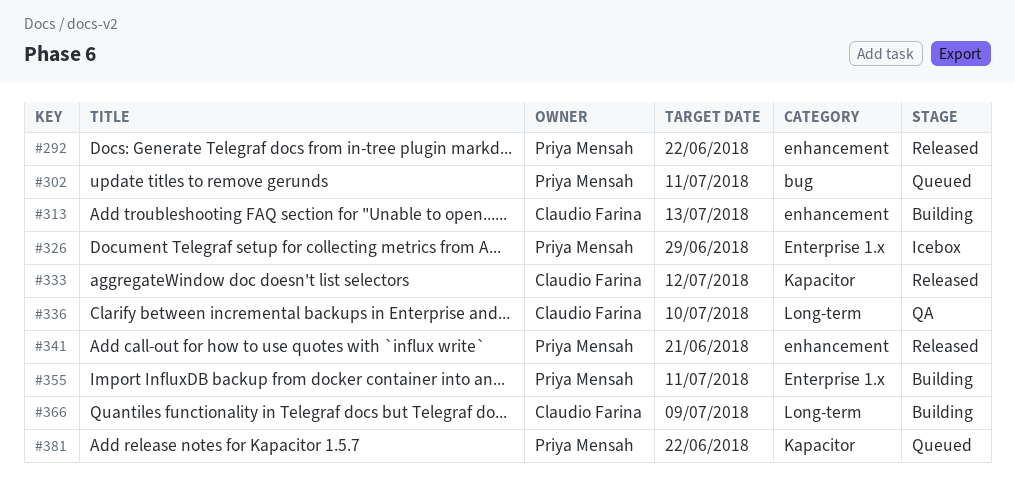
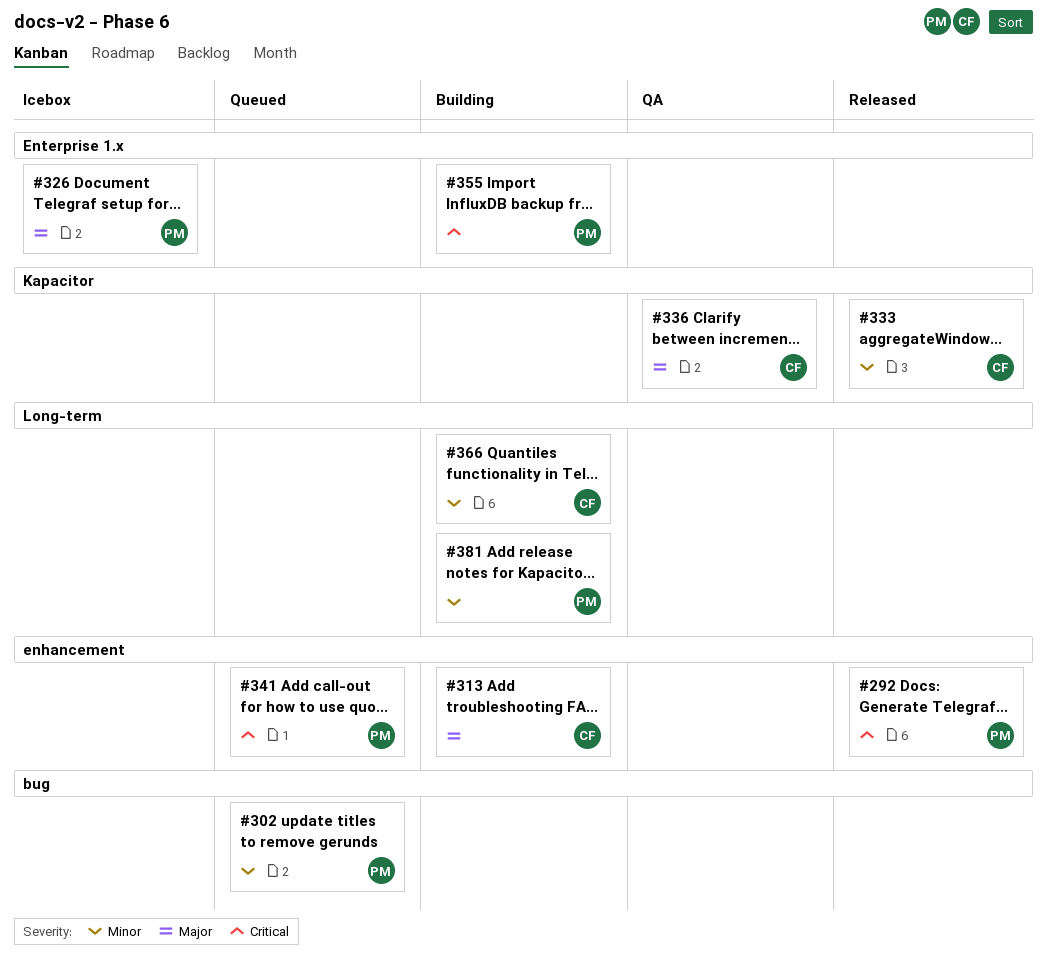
#336, label: Long-term -> Kapacitor
#341, status: Released -> Queued
#381, status: Queued -> Building
#381, label: Kapacitor -> Long-term

